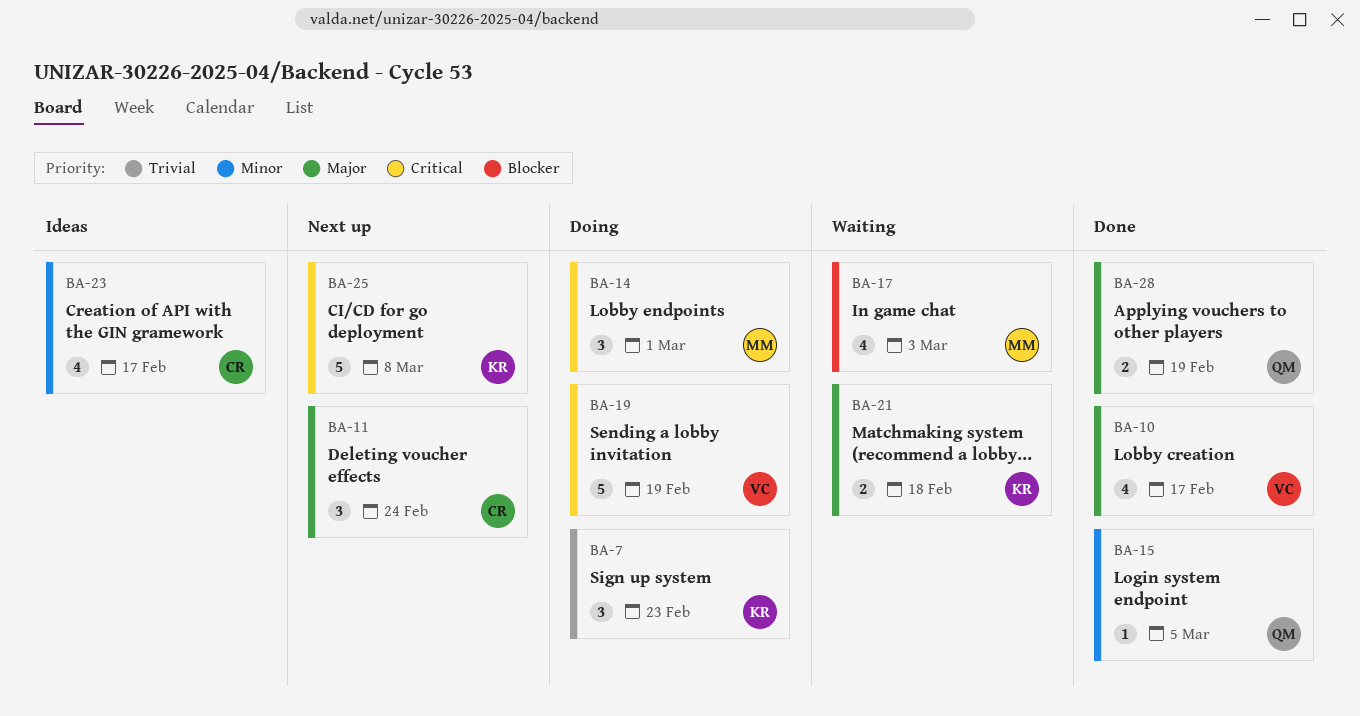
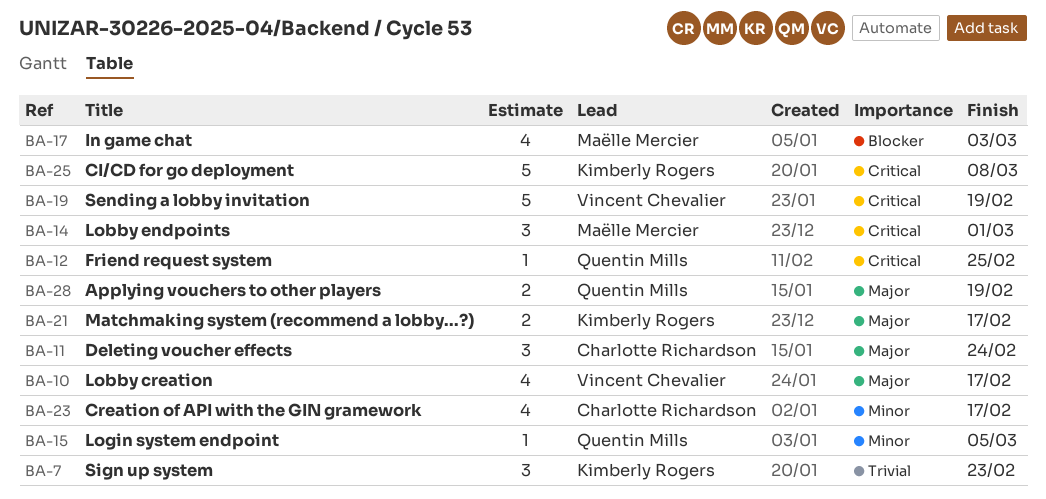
BA-12: none -> present
BA-21, due: Feb 18 -> Feb 17

